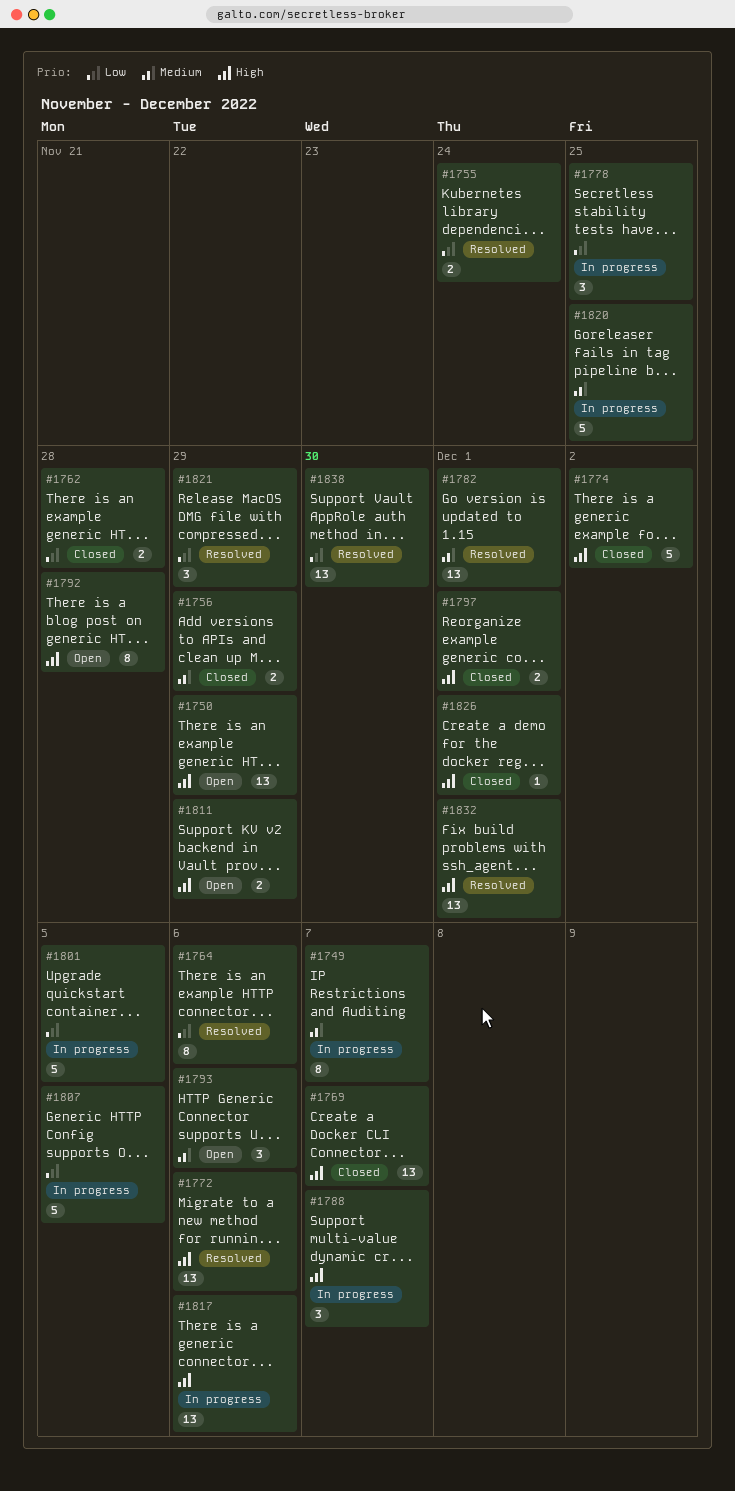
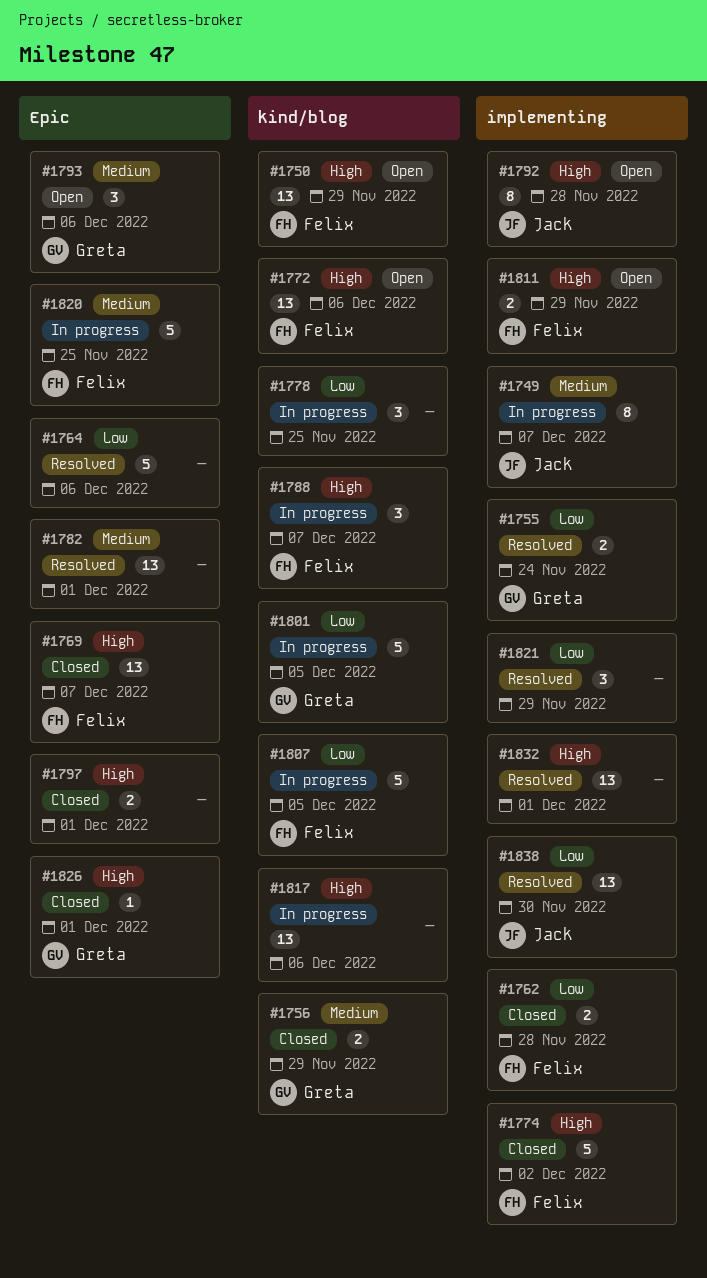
#1764, estimate: 8 -> 5
#1772, status: Resolved -> Open

